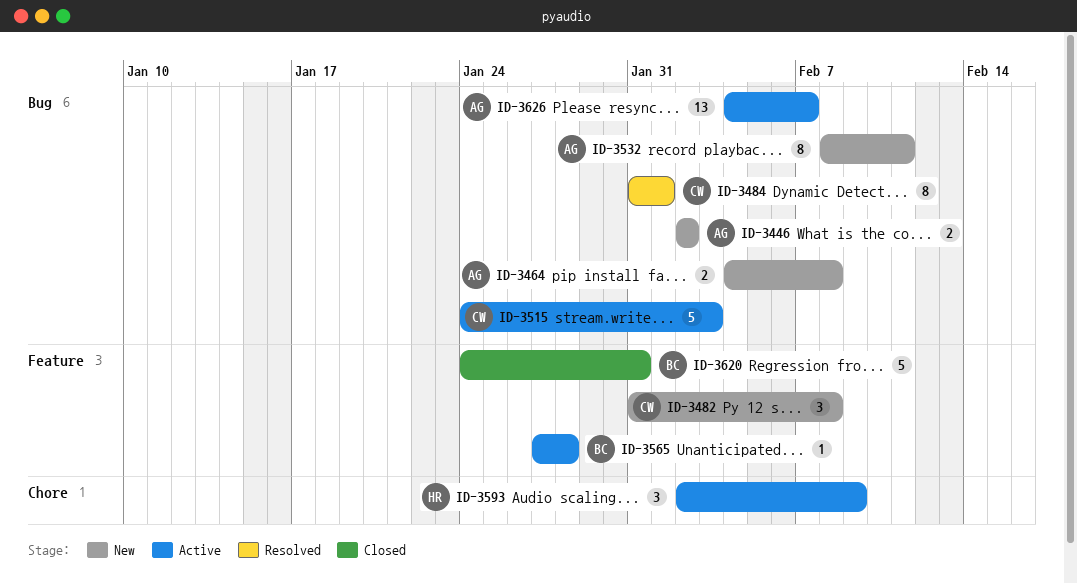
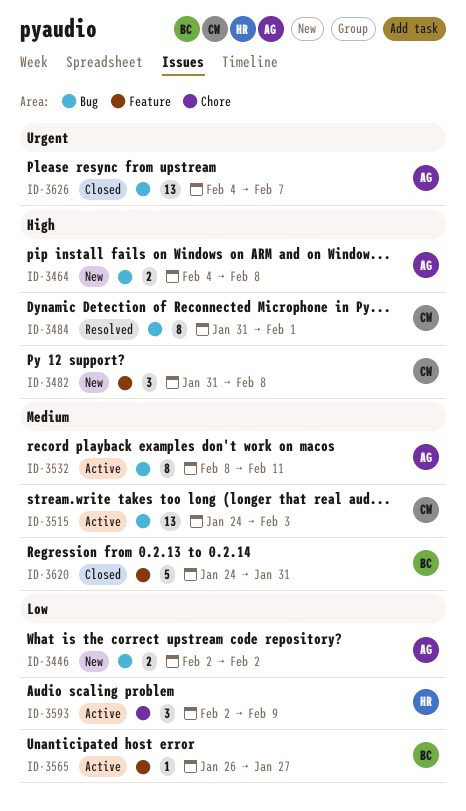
ID-3515, estimate: 5 -> 13
ID-3532, status: New -> Active
ID-3565, start: Jan 27 -> Jan 26
ID-3565, due: Jan 28 -> Jan 27
ID-3626, status: Active -> Closed

